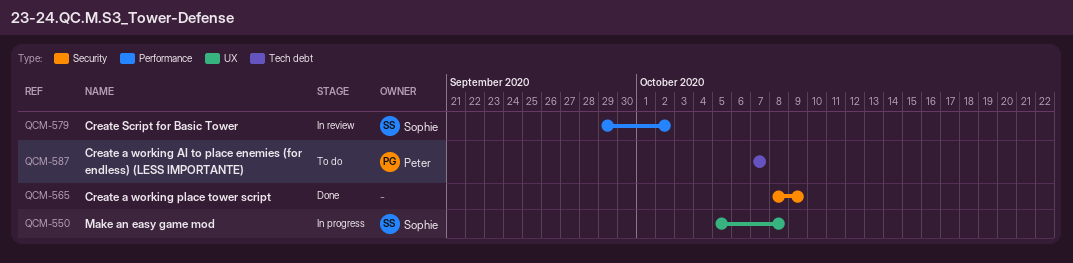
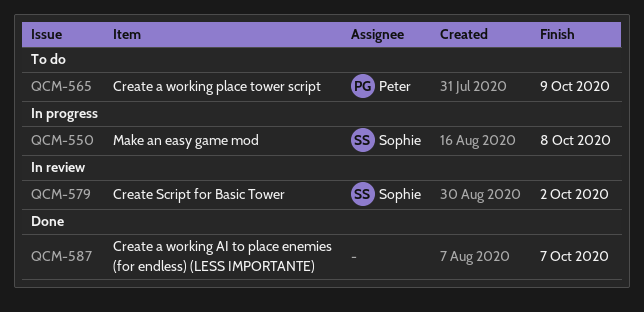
QCM-565, status: Done -> To do
QCM-565, owner: none -> Peter
QCM-587, status: To do -> Done
QCM-587, owner: Peter -> none

